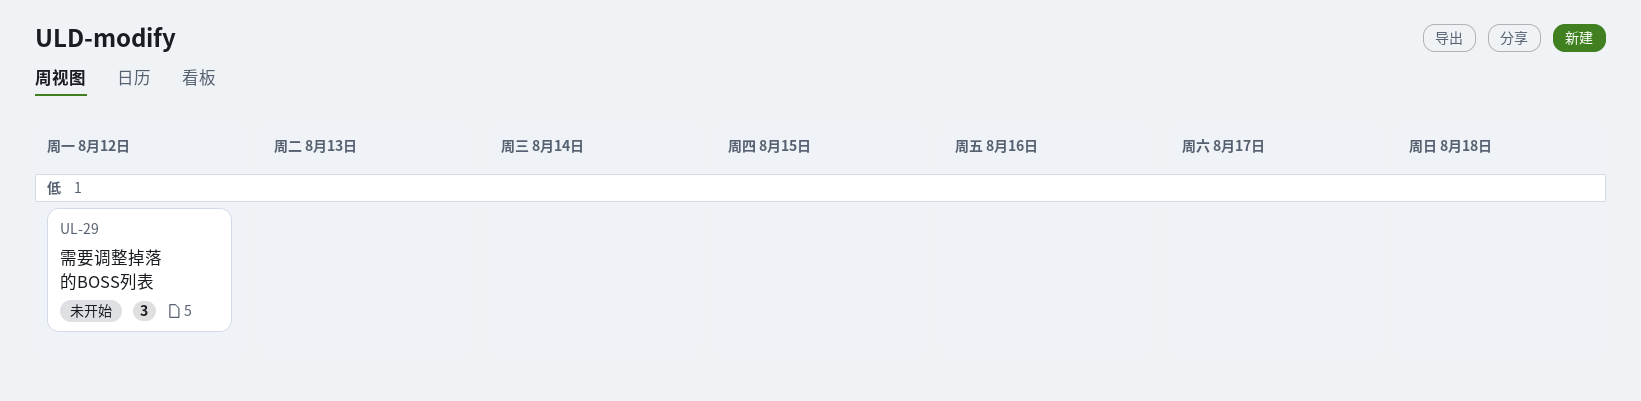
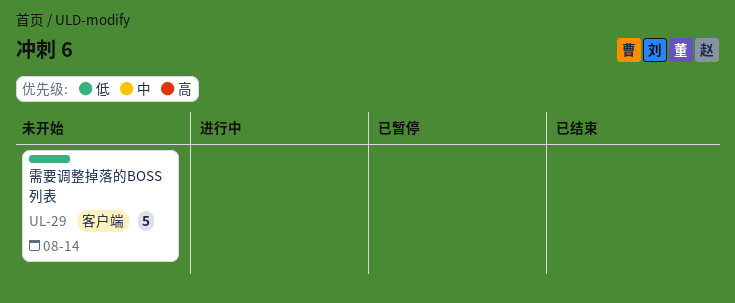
UL-29, estimate: 3 -> 5
UL-29, due: Aug 12 -> Aug 14

